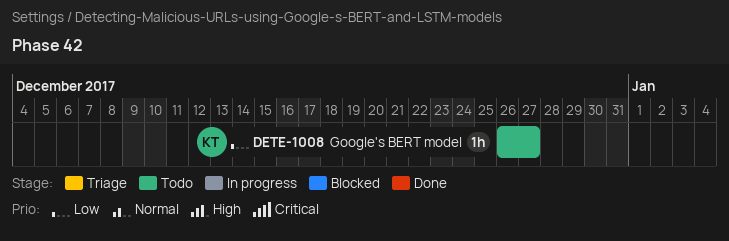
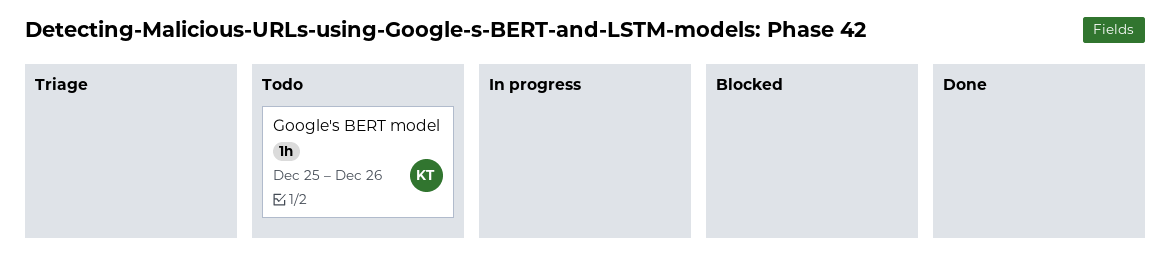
Google's BERT model, start: Dec 26 -> Dec 25
Google's BERT model, due: Dec 27 -> Dec 26

